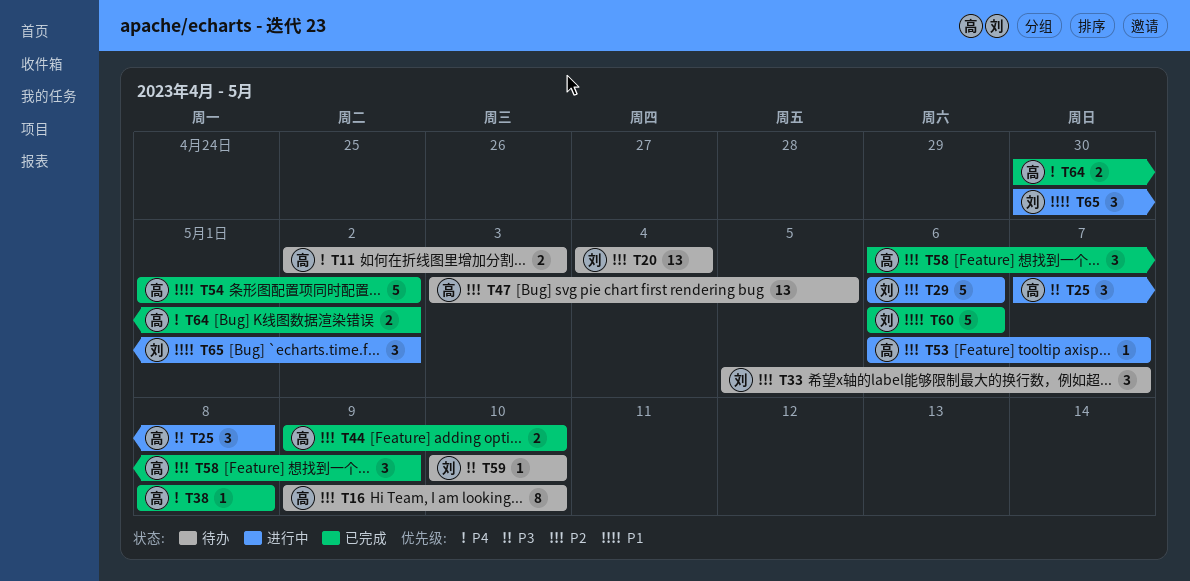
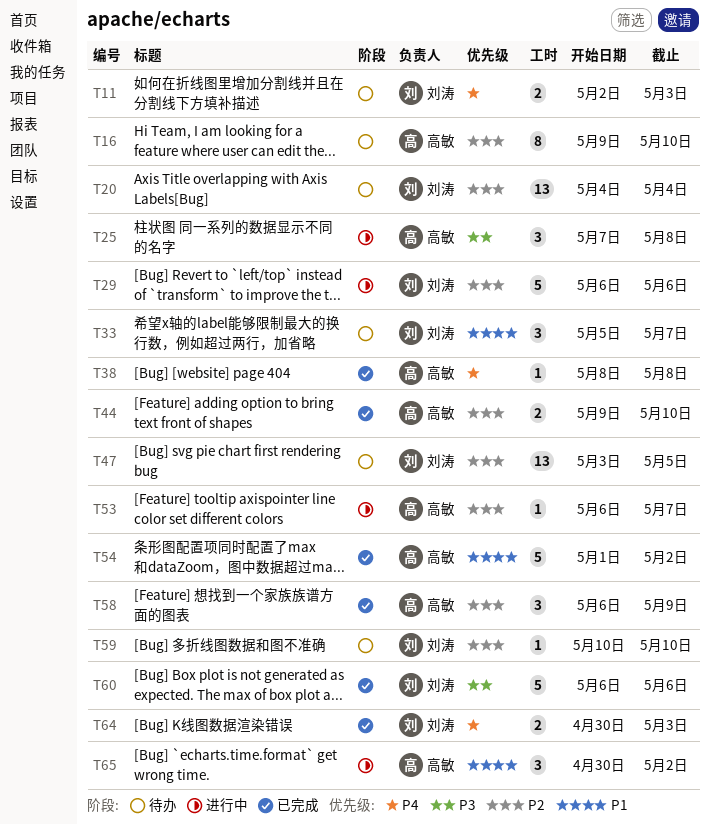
T11, owner: 高敏 -> 刘涛
T33, priority: P2 -> P1
T47, owner: 高敏 -> 刘涛
T59, priority: P3 -> P2
T60, priority: P1 -> P3
T64, owner: 高敏 -> 刘涛
T64, due: May 2 -> May 3
T65, owner: 刘涛 -> 高敏

